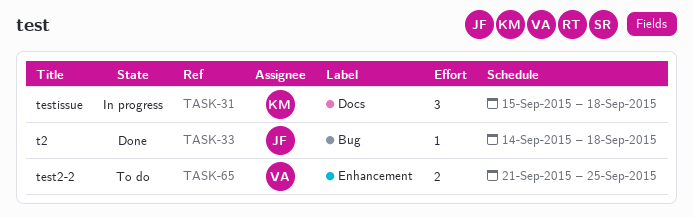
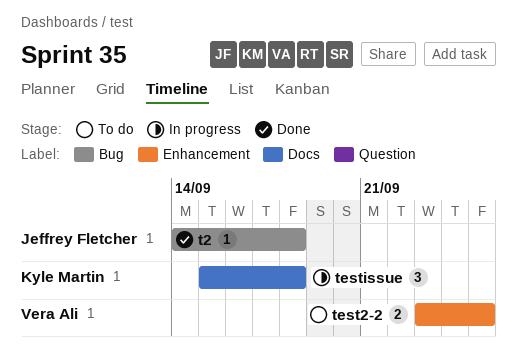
test2-2, start: Sep 21 -> Sep 23

